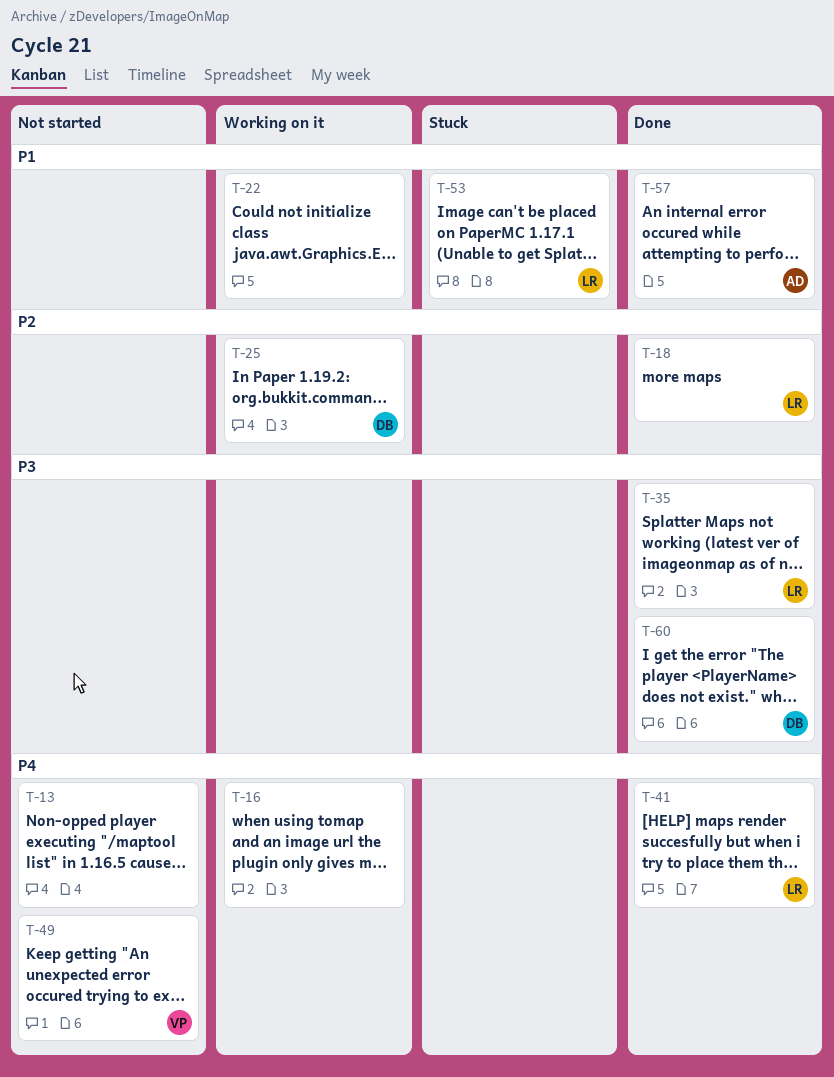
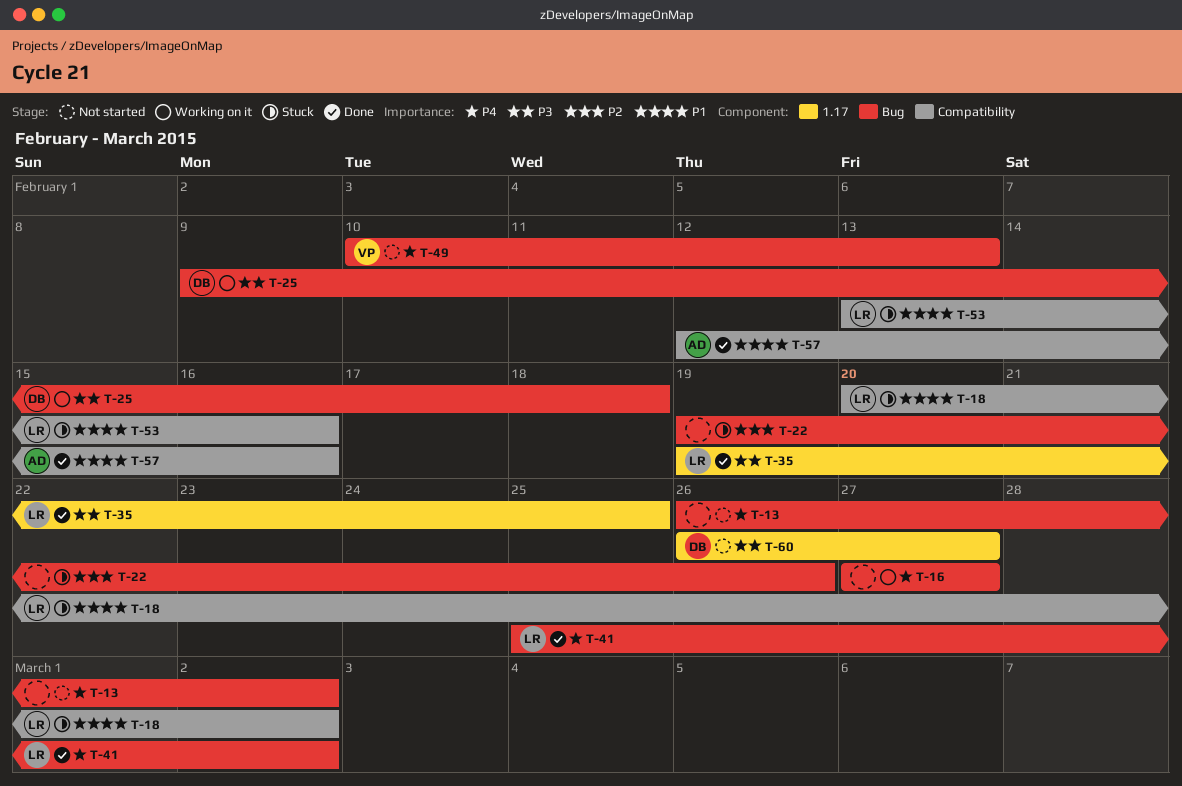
T-18, status: Done -> Stuck
T-18, priority: P2 -> P1
T-22, status: Working on it -> Stuck
T-22, priority: P1 -> P2
T-25, priority: P2 -> P3
T-60, status: Done -> Not started

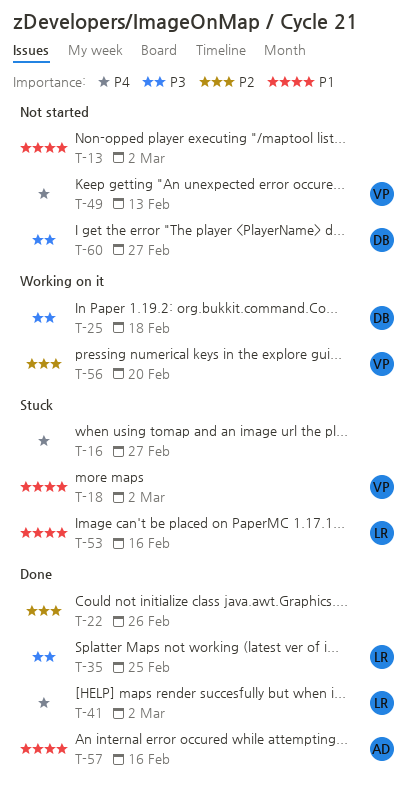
T-13, priority: P4 -> P1
T-16, status: Working on it -> Stuck
T-18, owner: LR -> VP
T-22, status: Stuck -> Done
T-56: none -> present

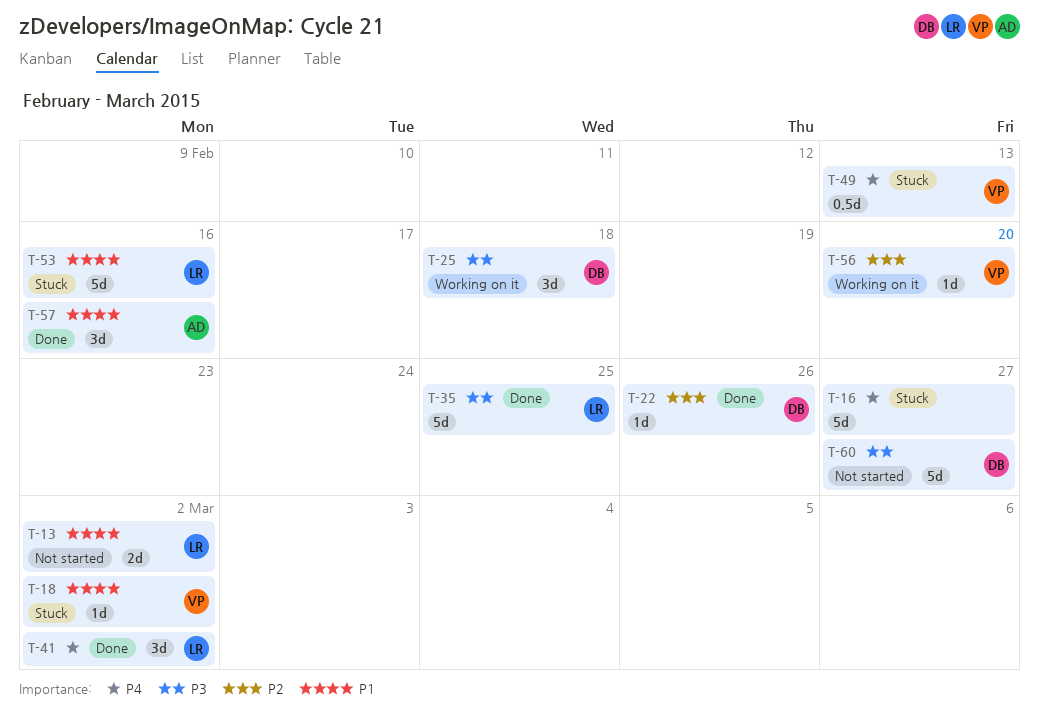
T-13, owner: none -> LR
T-22, owner: none -> DB
T-49, status: Not started -> Stuck

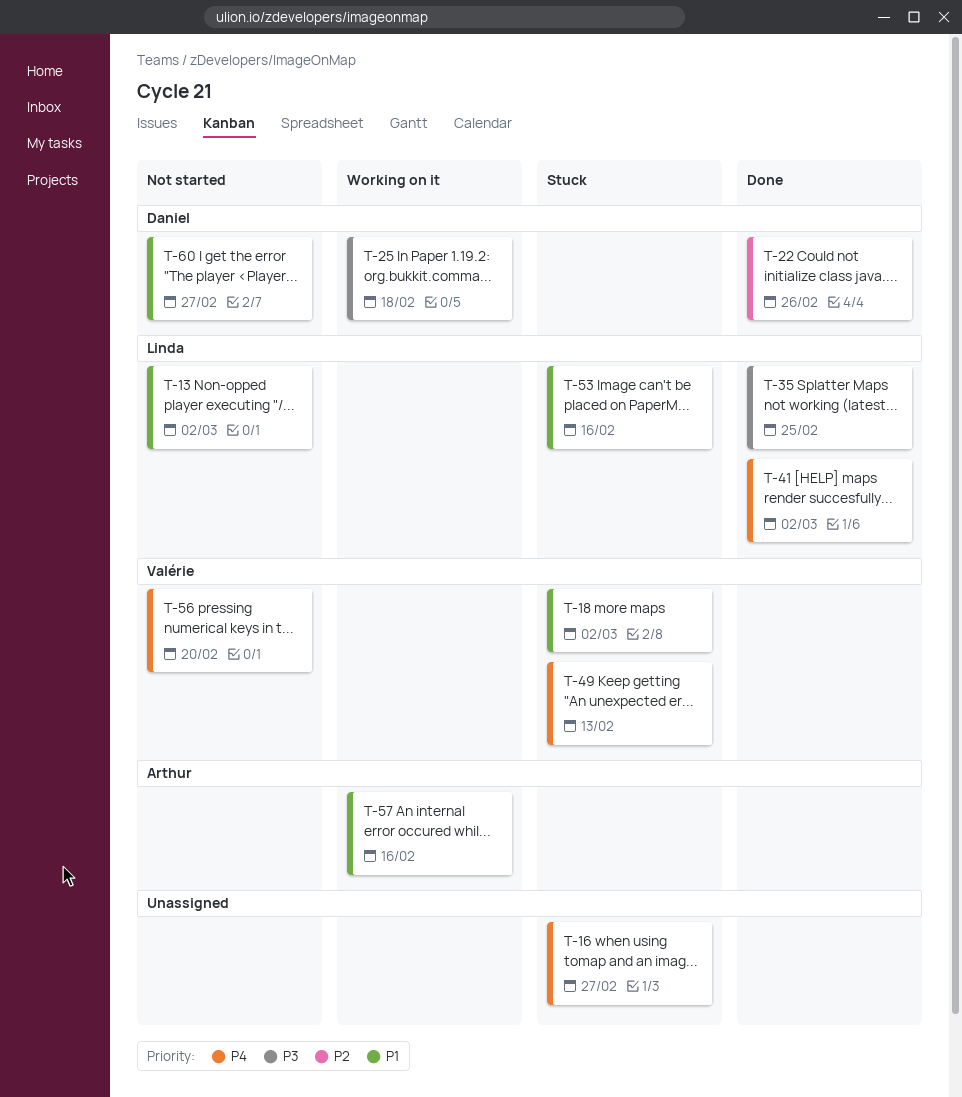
T-56, status: Working on it -> Not started
T-56, priority: P2 -> P4
T-57, status: Done -> Working on it
T-60, priority: P3 -> P1

